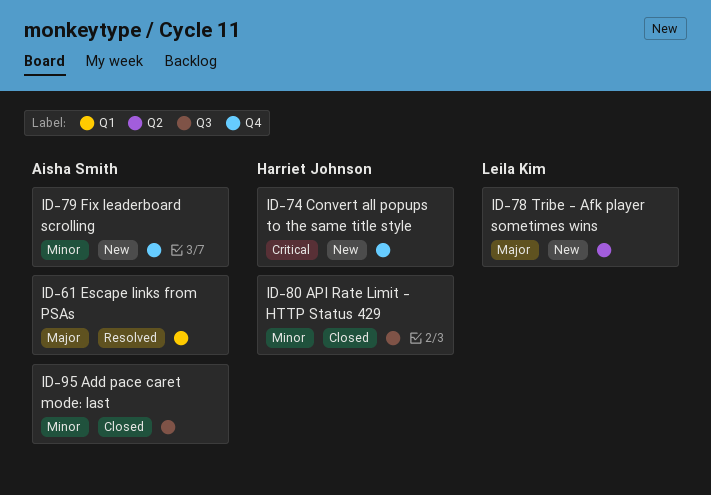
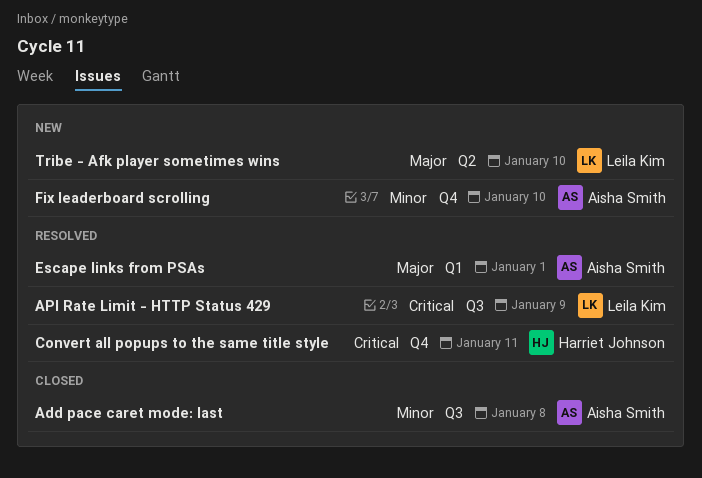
API Rate Limit - HTTP Status 429, status: Closed -> Resolved
API Rate Limit - HTTP Status 429, owner: Harriet Johnson -> Leila Kim
API Rate Limit - HTTP Status 429, priority: Minor -> Critical
Convert all popups to the same title style, status: New -> Resolved

